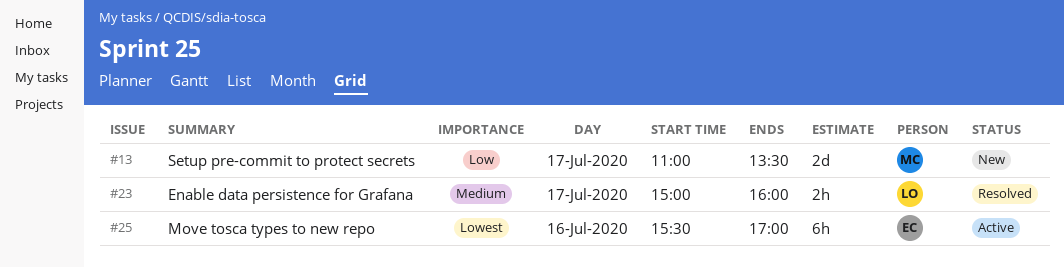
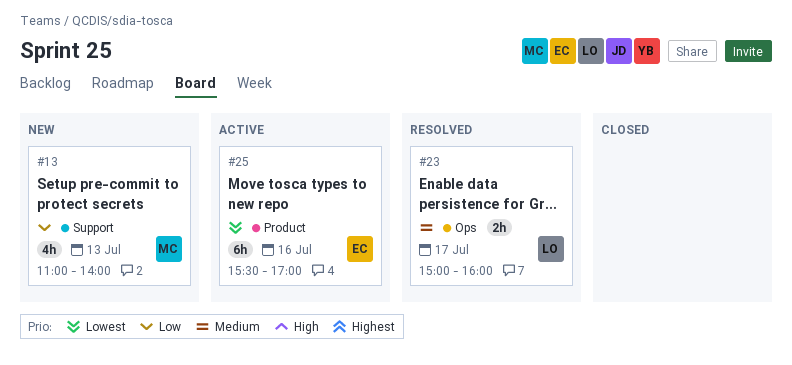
#13, estimate: 2d -> 4h
#13, day: Jul 17 -> Jul 13
#13, ends: 13:30 -> 14:00

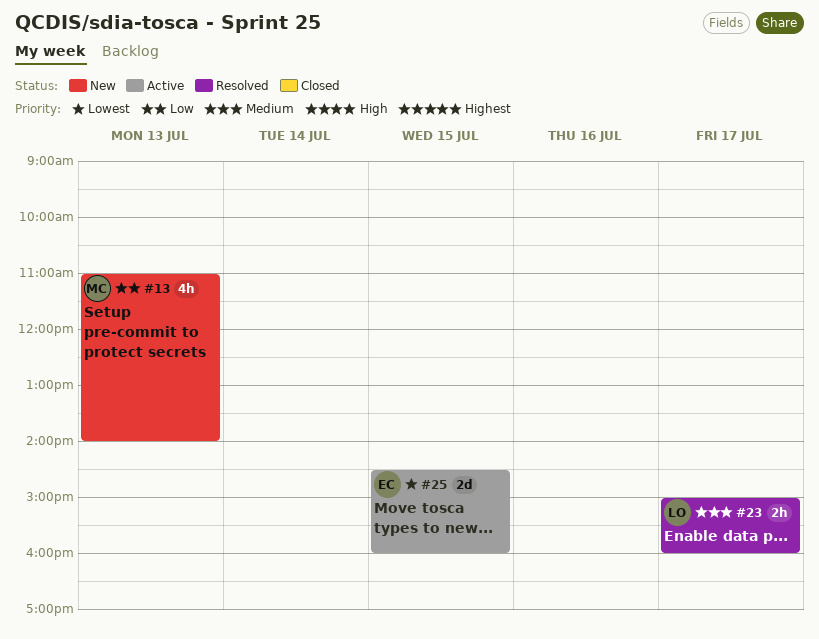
#25, estimate: 6h -> 2d
#25, day: Jul 16 -> Jul 15
#25, begins: 15:30 -> 14:30
#25, ends: 17:00 -> 16:00

